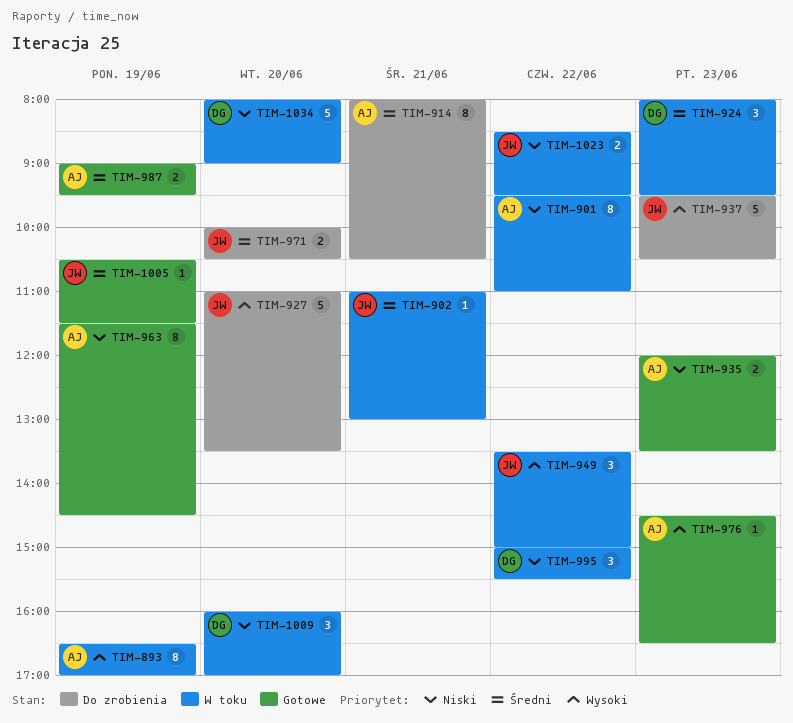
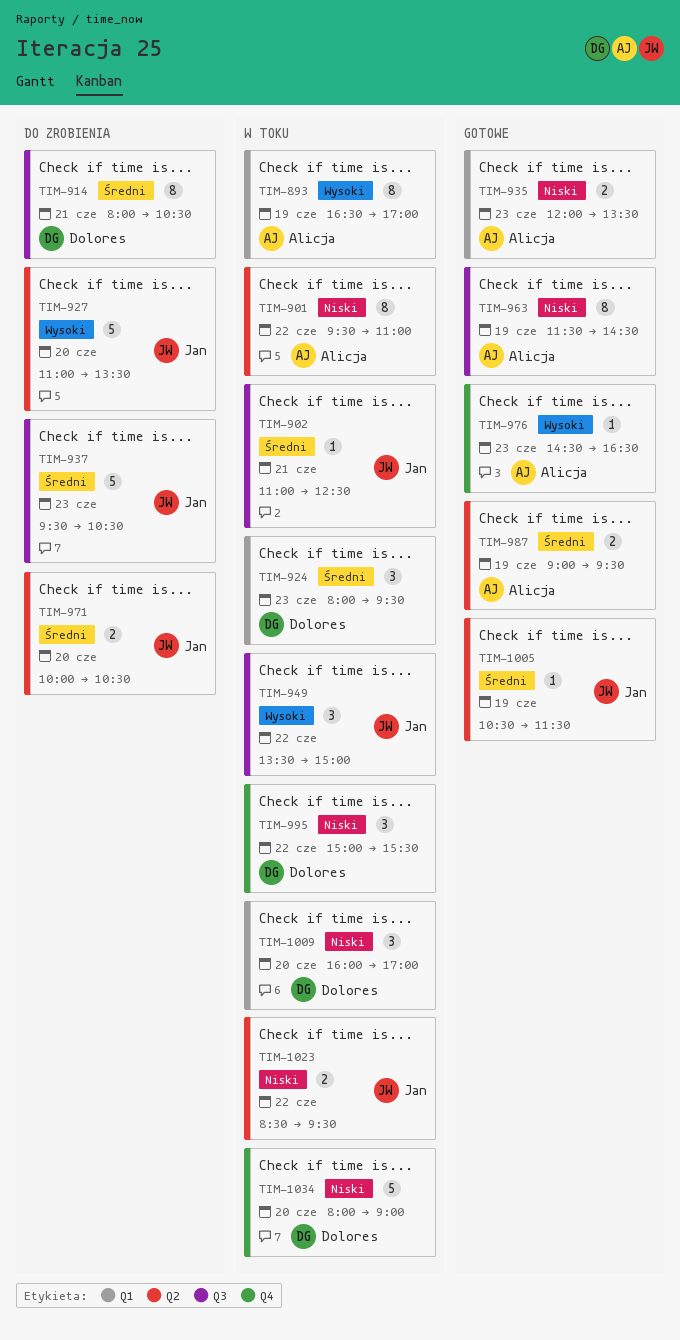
TIM-902, ends: 13:00 -> 12:30
TIM-914, owner: Alicja -> Dolores
TIM-937, priority: Wysoki -> Średni

